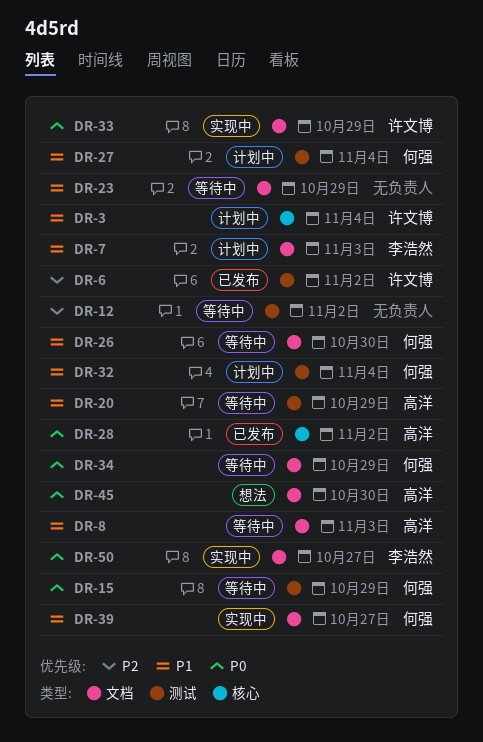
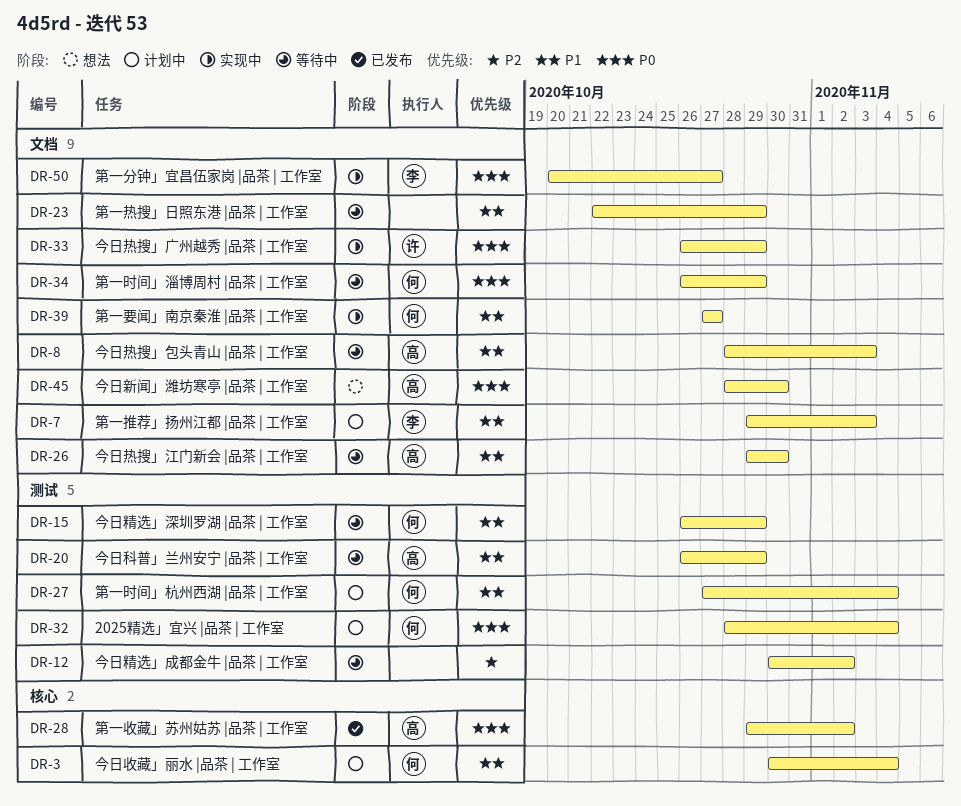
DR-3, owner: 许文博 -> 何强
DR-6: present -> none
DR-15, priority: P0 -> P1
DR-26, owner: 何强 -> 高洋
DR-32, priority: P1 -> P0

